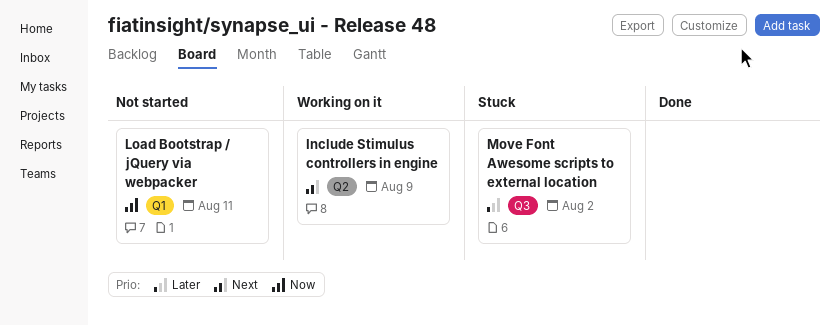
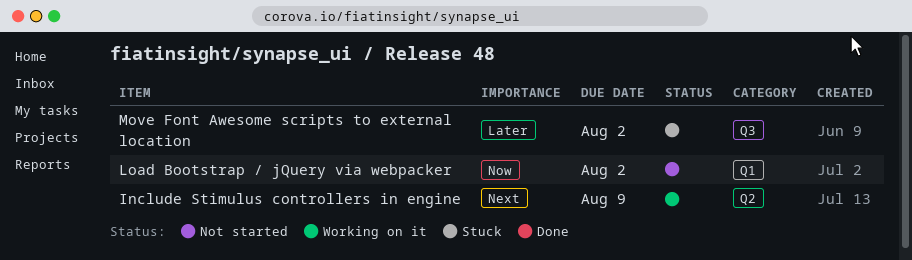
Load Bootstrap / jQuery via webpacker, due: Aug 11 -> Aug 2

